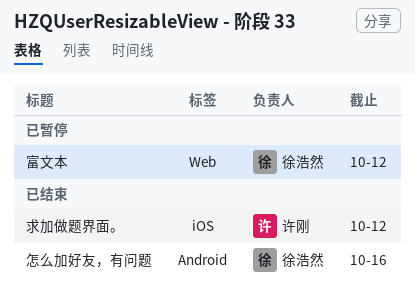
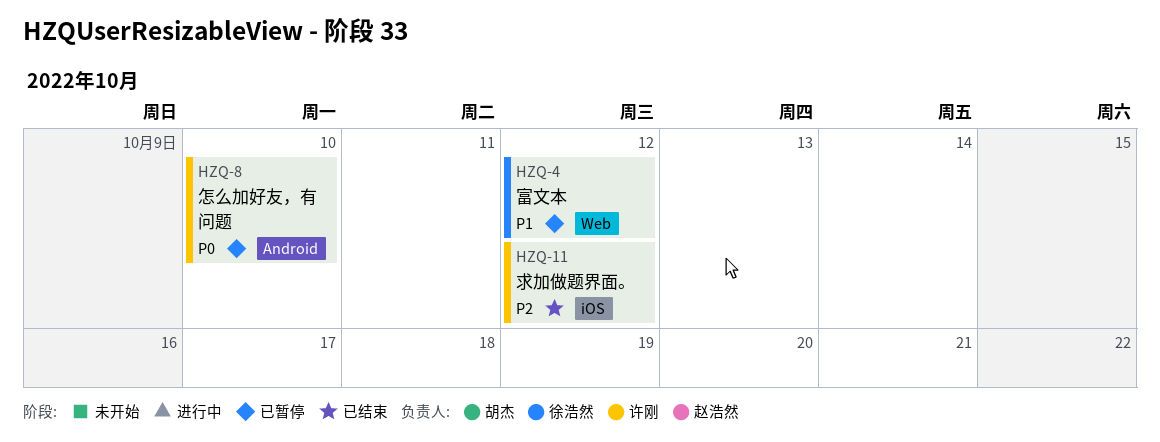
怎么加好友，有问题, status: 已结束 -> 已暂停
怎么加好友，有问题, owner: 徐浩然 -> 许刚
怎么加好友，有问题, due: Oct 16 -> Oct 10

